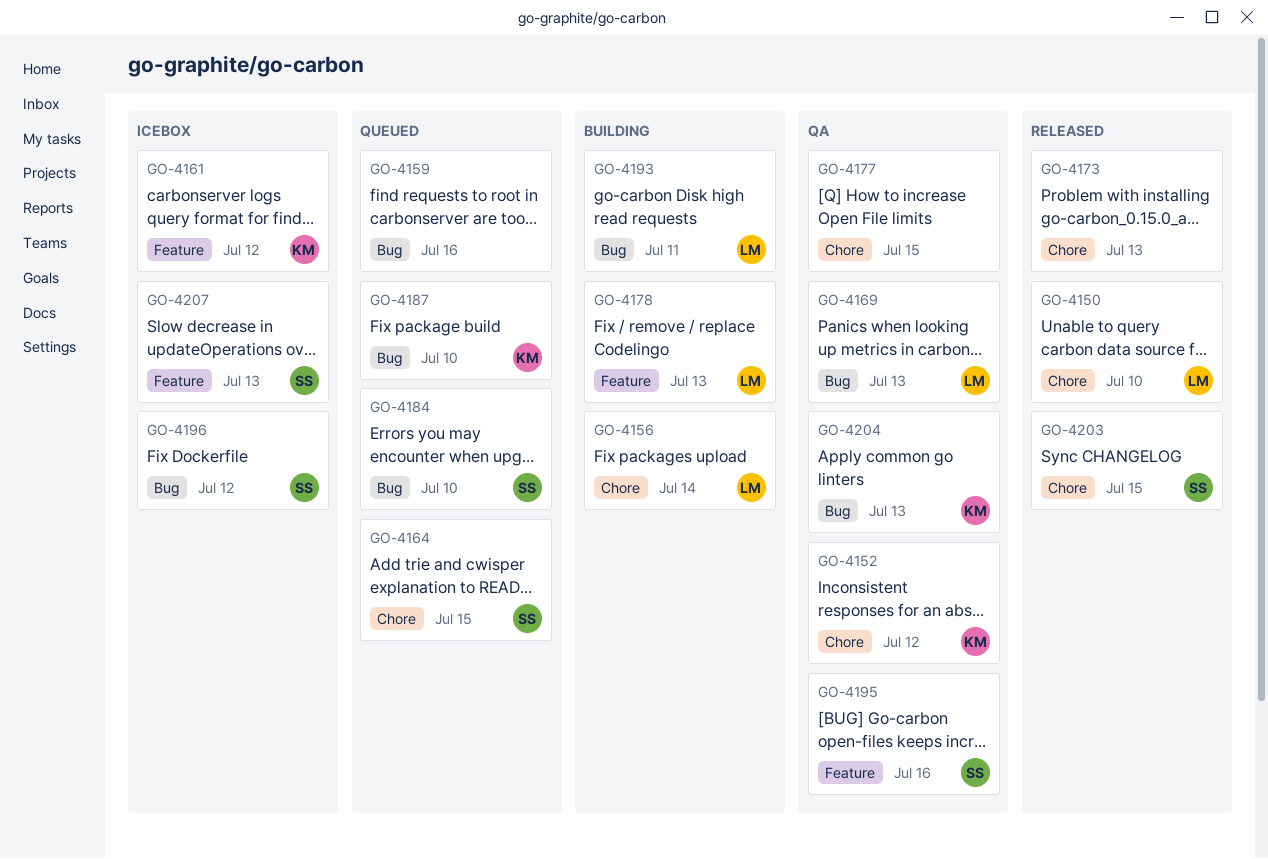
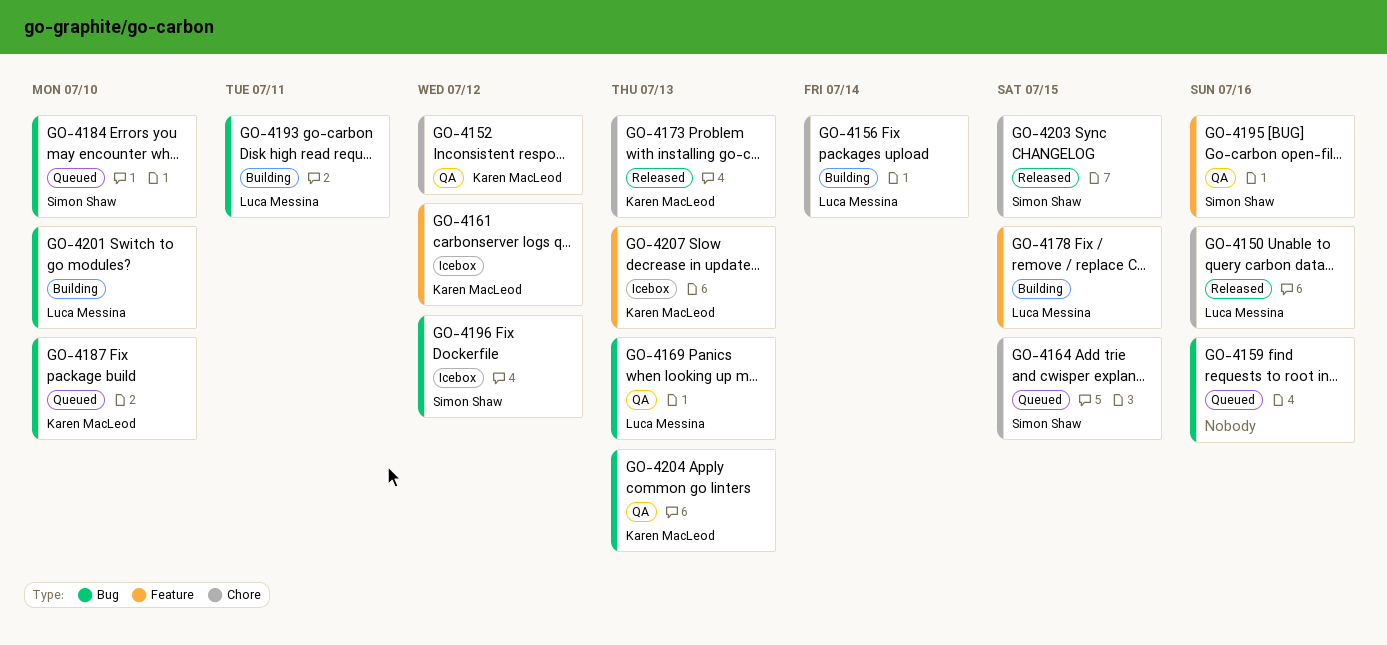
GO-4150, due: Jul 10 -> Jul 16
GO-4173, owner: none -> Karen MacLeod
GO-4177: present -> none
GO-4178, due: Jul 13 -> Jul 15
GO-4201: none -> present
GO-4207, owner: Simon Shaw -> Karen MacLeod

